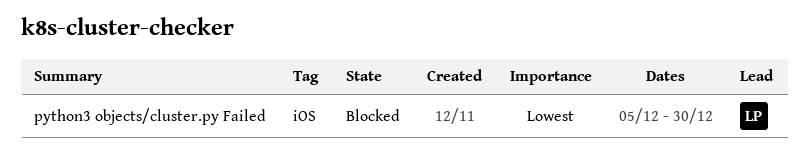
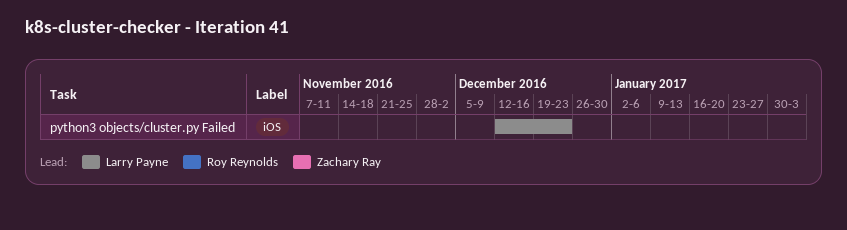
python3 objects/cluster.py Failed, start: Dec 5 -> Dec 12
python3 objects/cluster.py Failed, due: Dec 30 -> Dec 23

